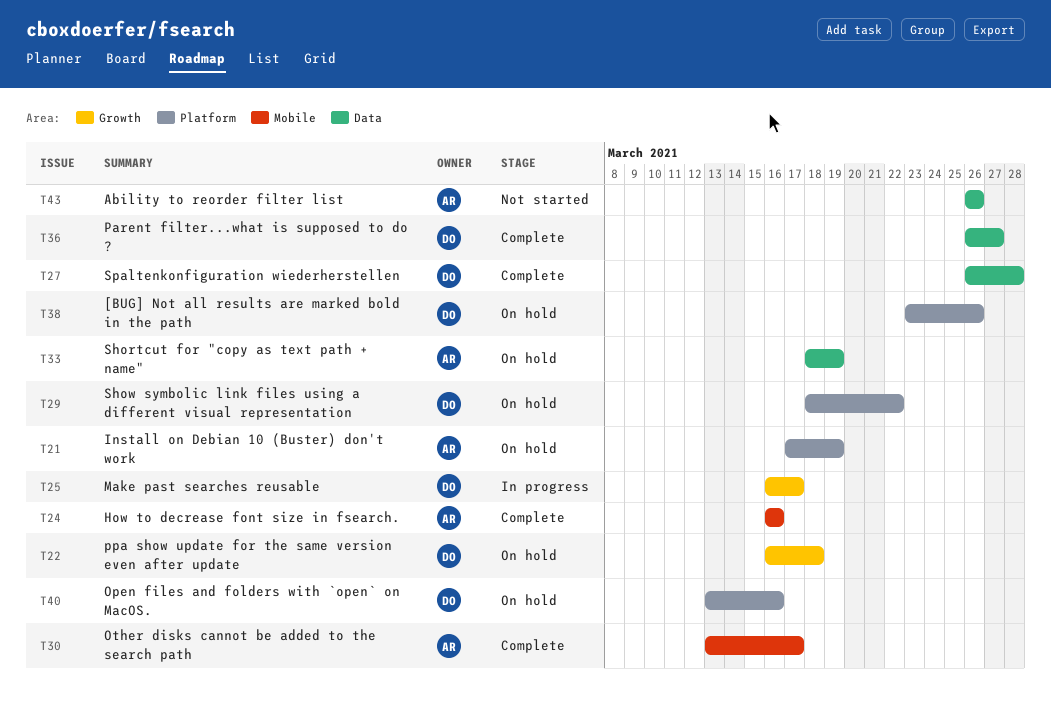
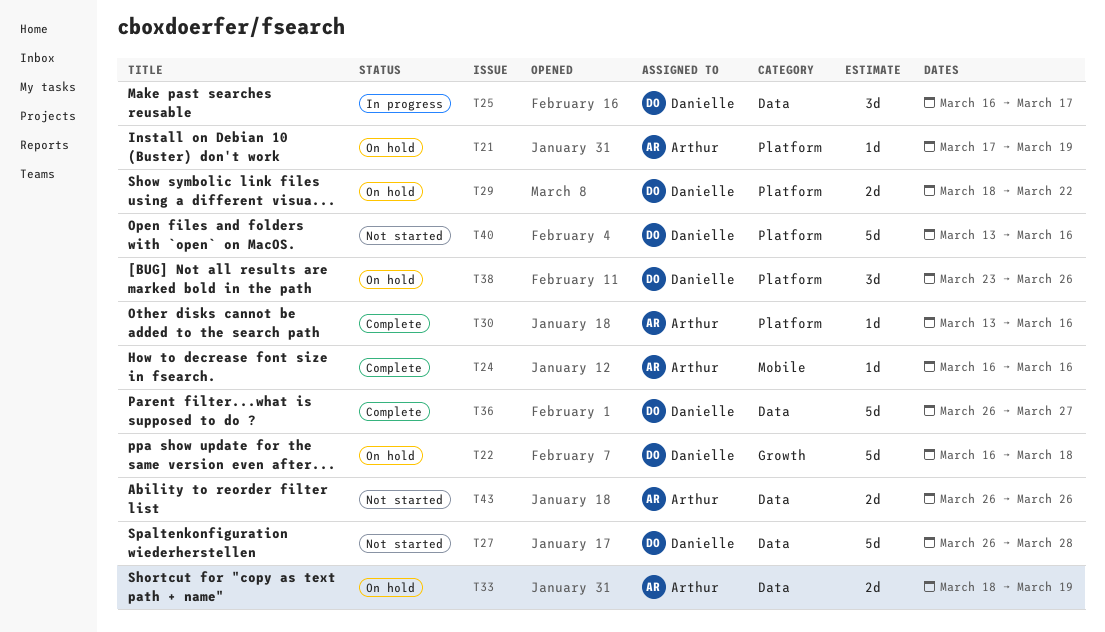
T25, label: Growth -> Data
T27, status: Complete -> Not started
T30, label: Mobile -> Platform
T30, due: Mar 17 -> Mar 16
T40, status: On hold -> Not started

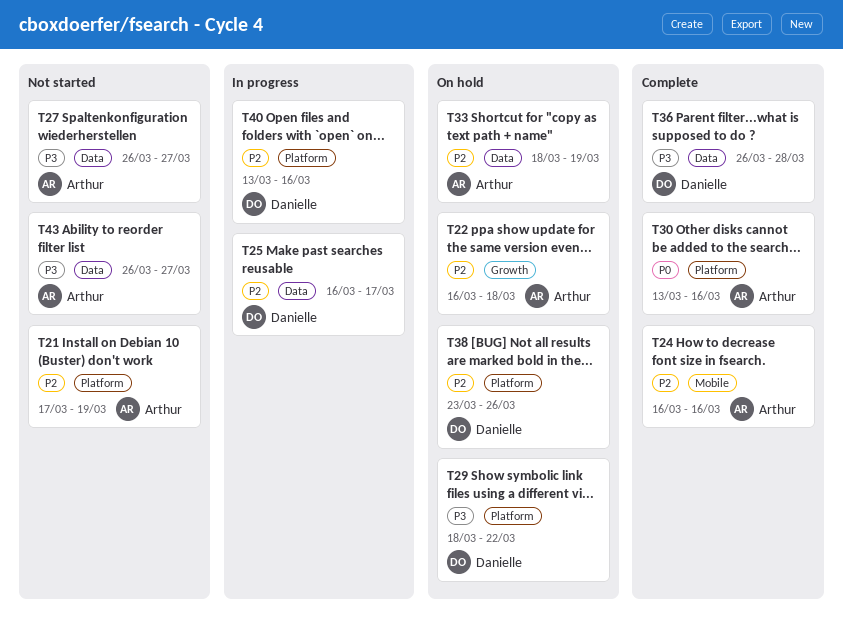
T21, status: On hold -> Not started
T22, owner: Danielle -> Arthur
T27, owner: Danielle -> Arthur
T27, due: Mar 28 -> Mar 27
T36, due: Mar 27 -> Mar 28
T40, status: Not started -> In progress
T43, due: Mar 26 -> Mar 27

